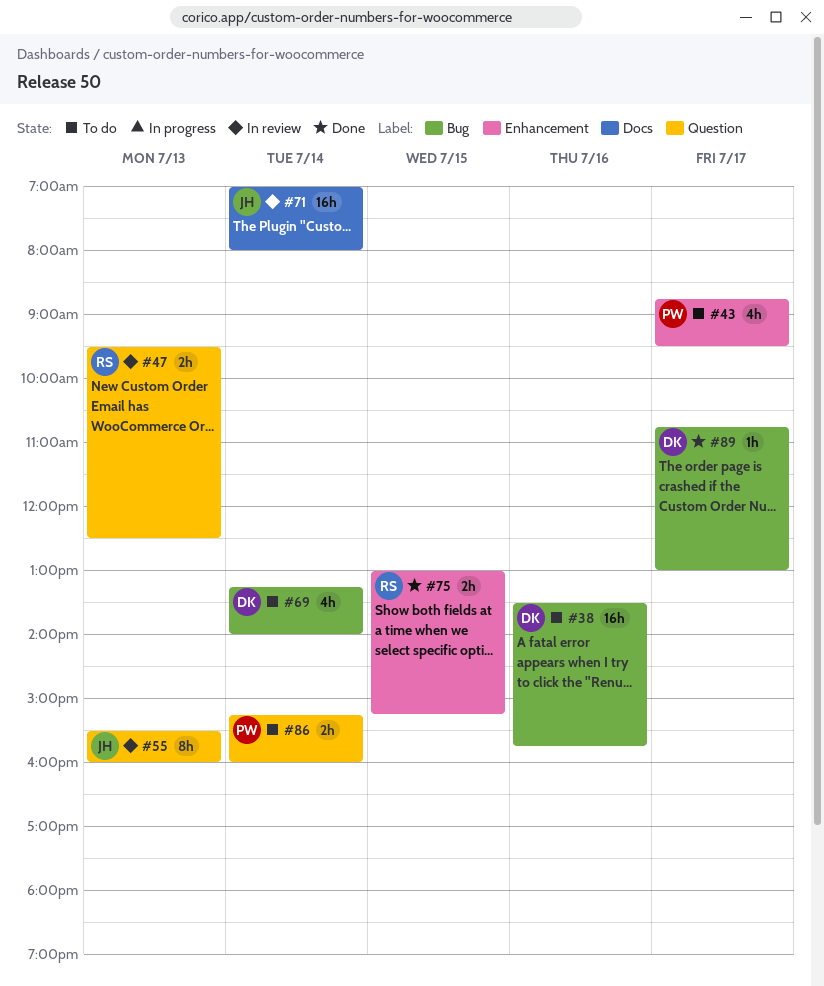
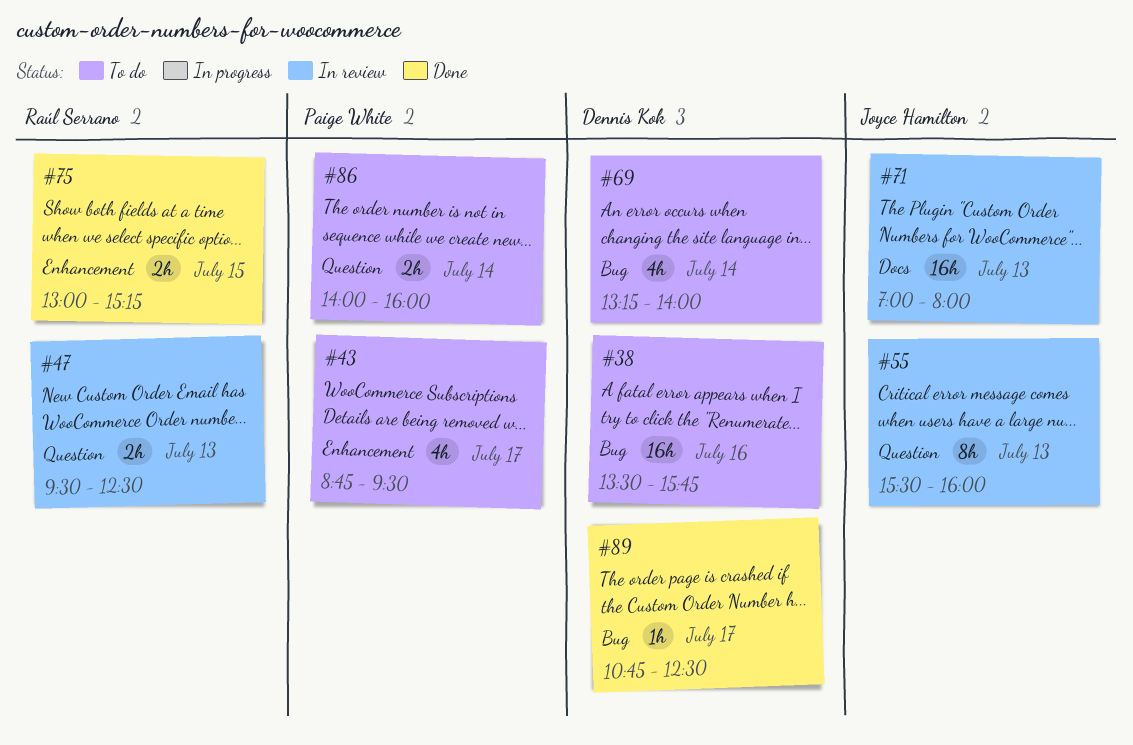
#71, day: Jul 14 -> Jul 13
#86, begins: 15:15 -> 14:00
#89, ends: 13:00 -> 12:30

